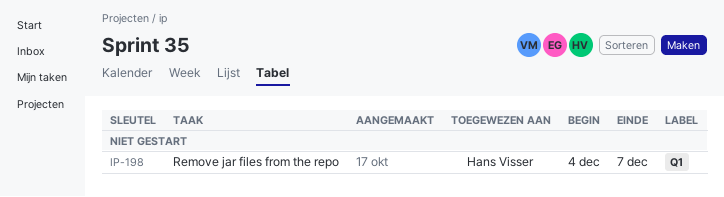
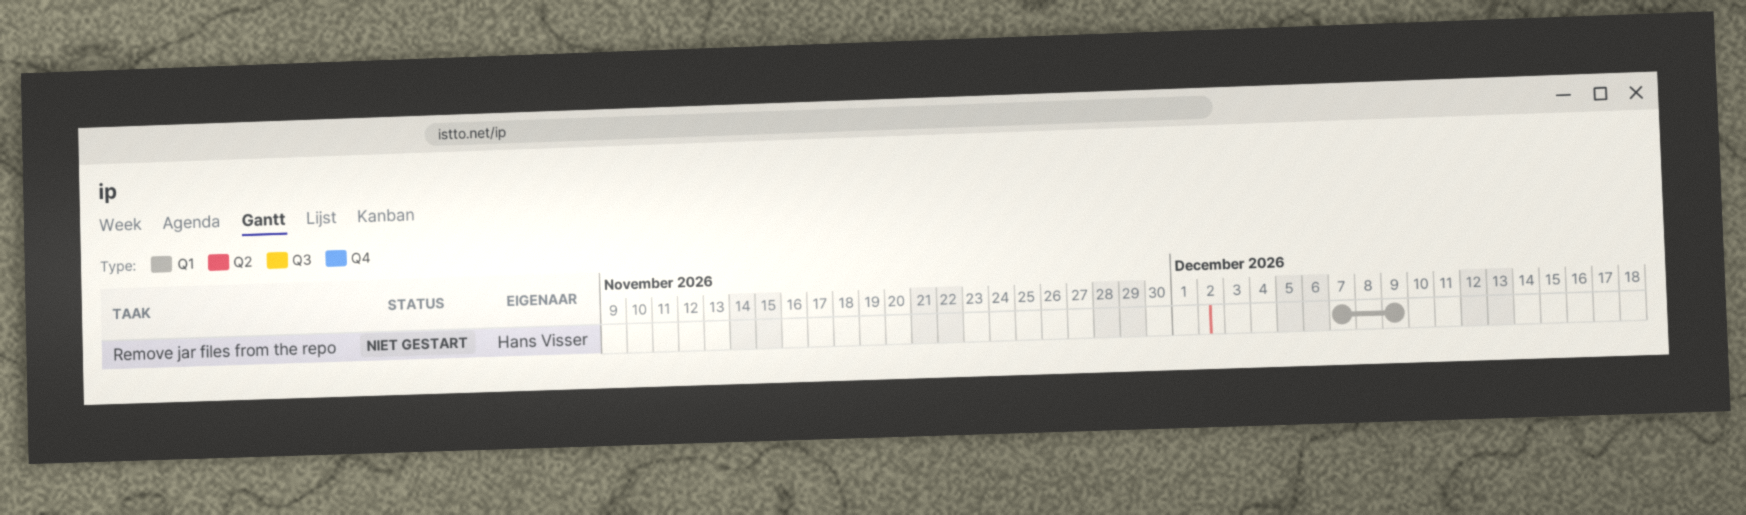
Remove jar files from the repo, start: Dec 4 -> Dec 7
Remove jar files from the repo, due: Dec 7 -> Dec 9

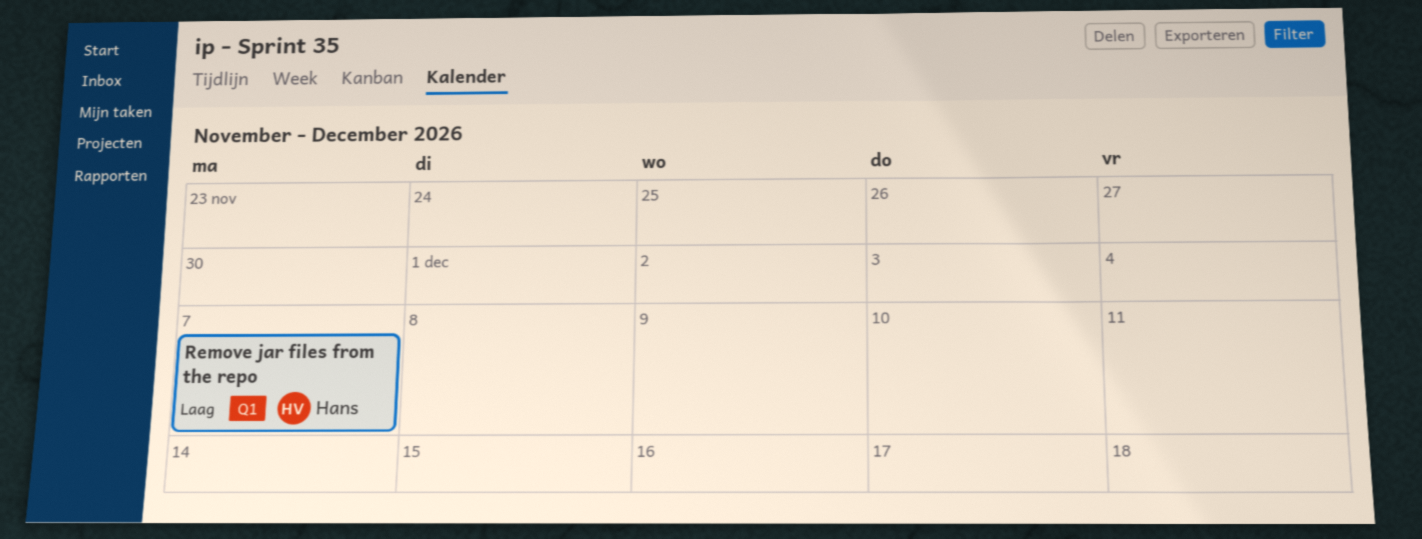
Remove jar files from the repo, due: Dec 9 -> Dec 7

